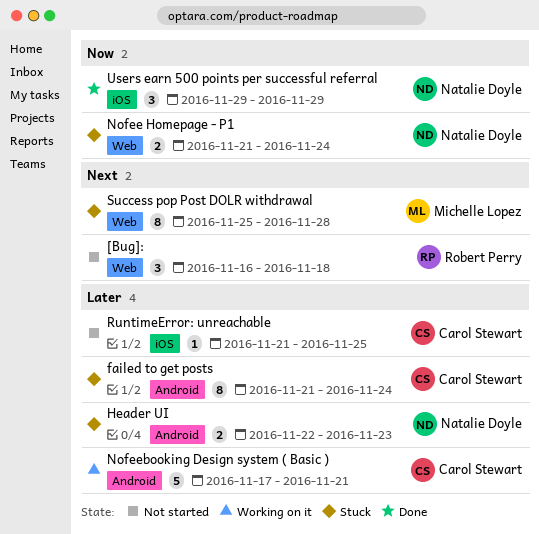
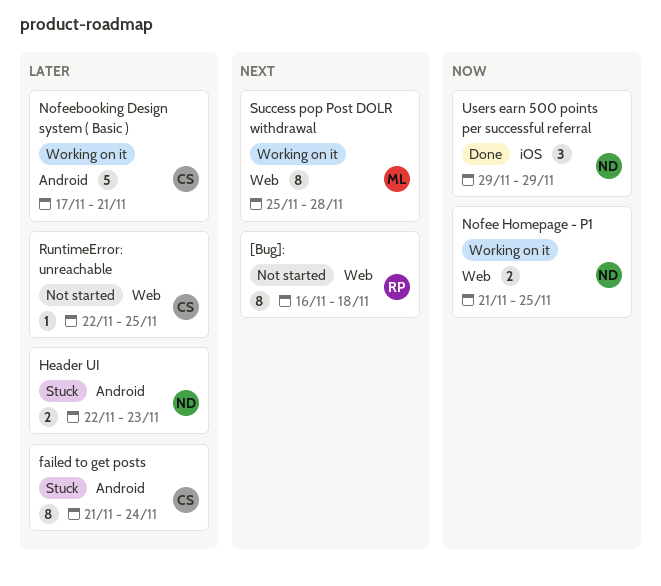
[Bug]:, estimate: 3 -> 8
Nofee Homepage - P1, status: Stuck -> Working on it
Nofee Homepage - P1, due: Nov 24 -> Nov 25
RuntimeError: unreachable, label: iOS -> Web
RuntimeError: unreachable, start: Nov 21 -> Nov 22
Success pop Post DOLR withdrawal, status: Stuck -> Working on it

